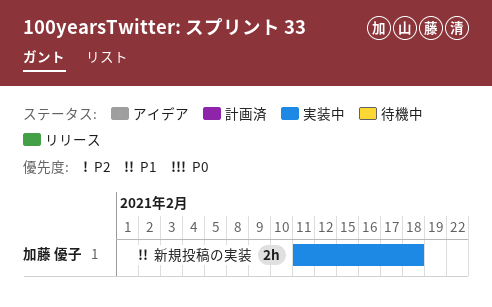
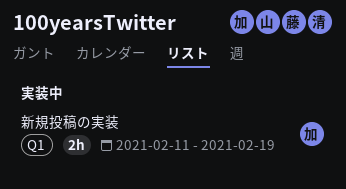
新規投稿の実装, due: Feb 18 -> Feb 19

